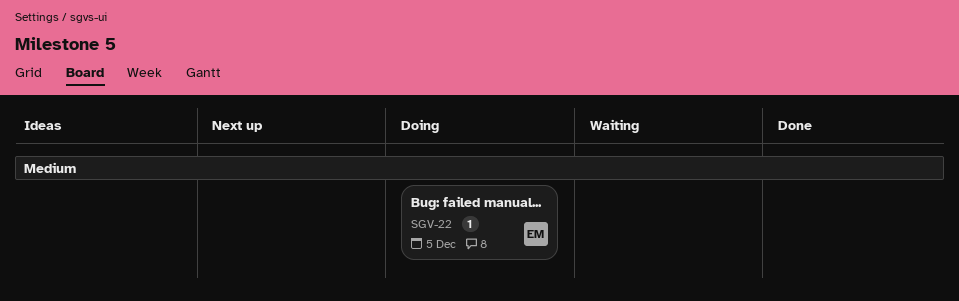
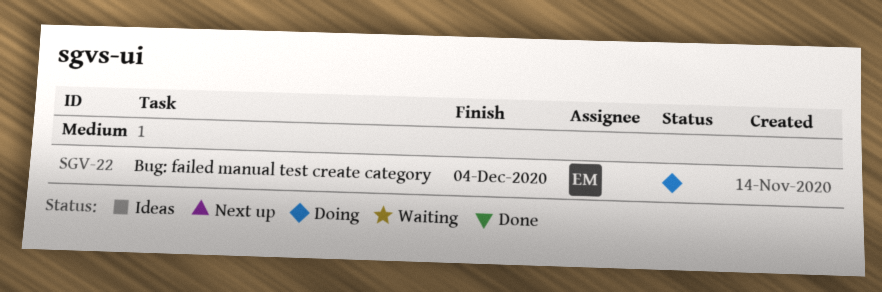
SGV-22, due: Dec 5 -> Dec 4

